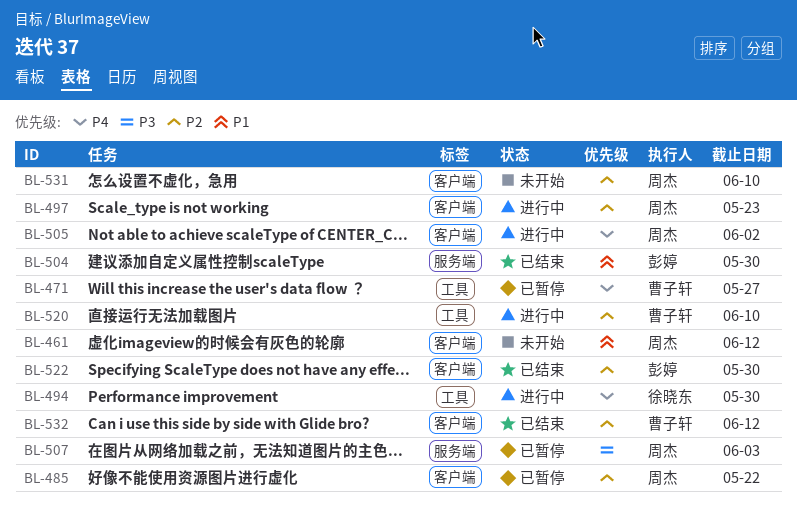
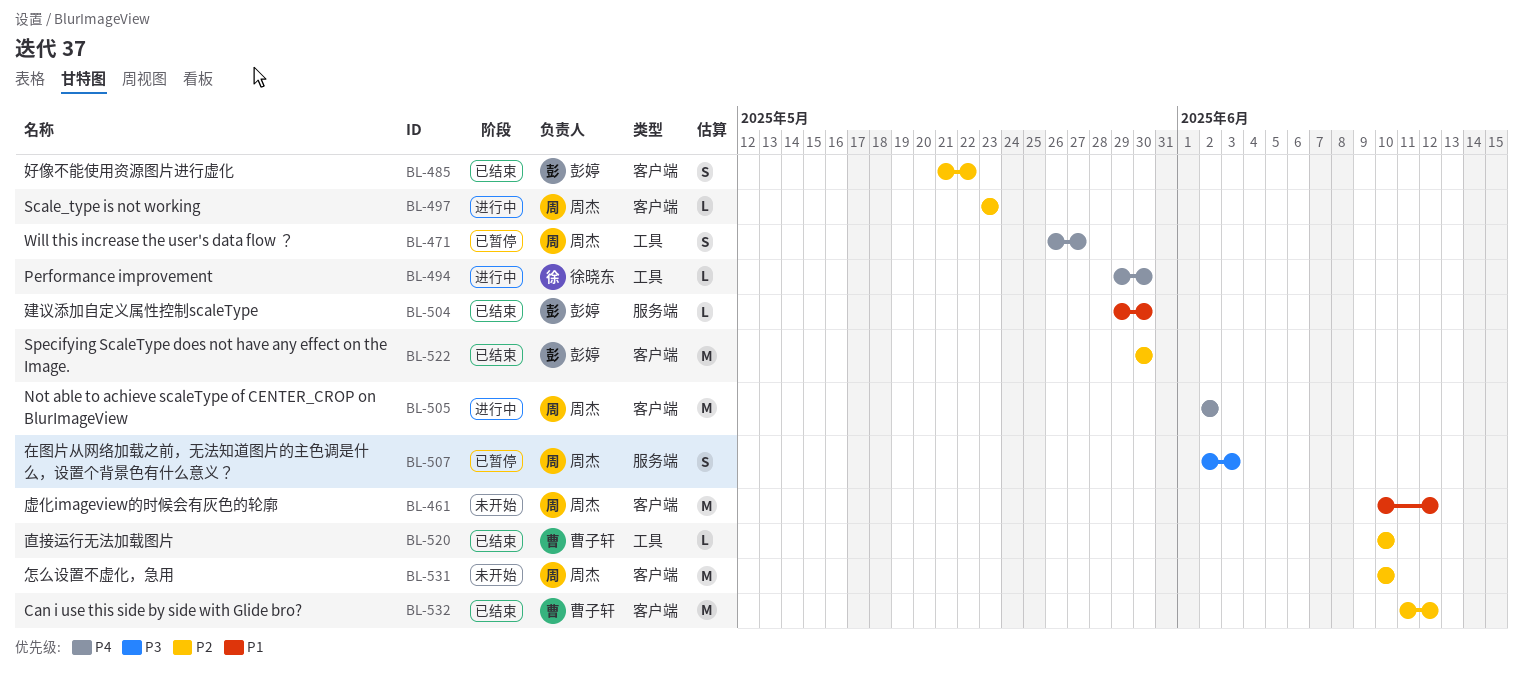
BL-471, owner: 曹子轩 -> 周杰
BL-485, status: 已暂停 -> 已结束
BL-485, owner: 周杰 -> 彭婷
BL-520, status: 进行中 -> 已结束

